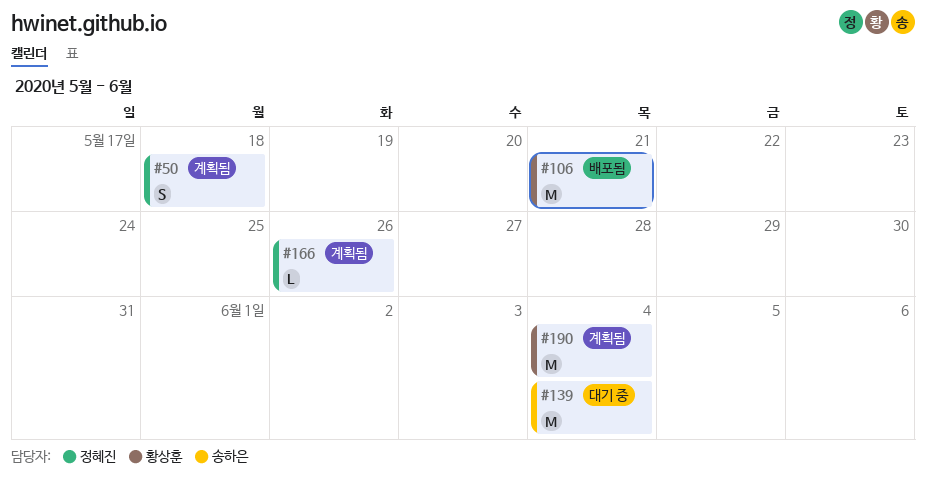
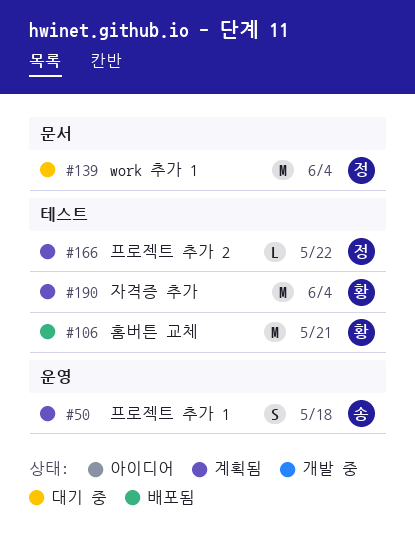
#50, owner: 정혜진 -> 송하은
#139, owner: 송하은 -> 정혜진
#166, due: May 26 -> May 22

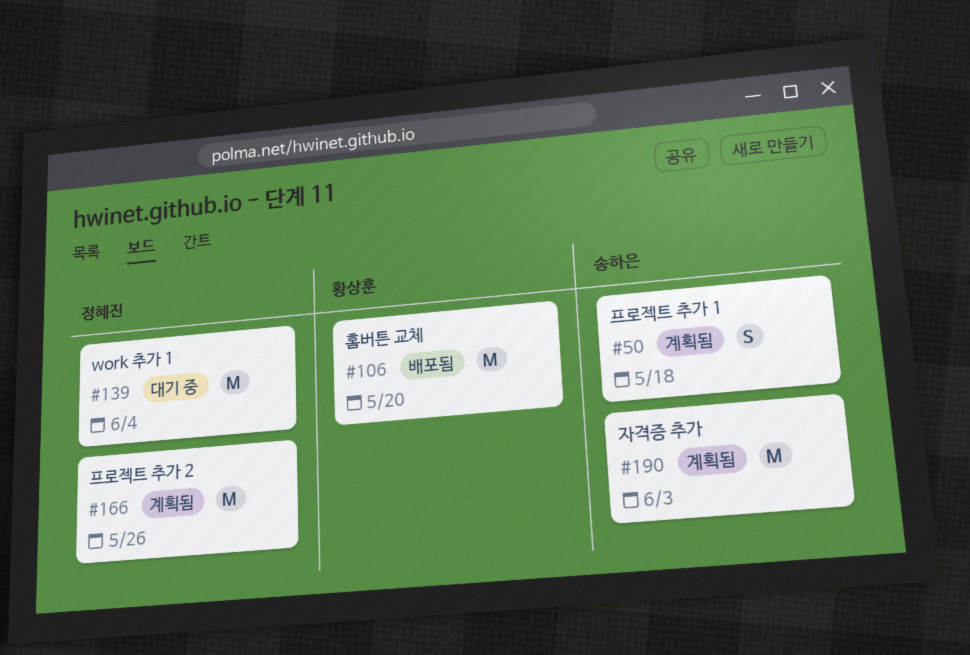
#106, due: May 21 -> May 20
#166, estimate: L -> M
#166, due: May 22 -> May 26
#190, owner: 황상훈 -> 송하은
#190, due: Jun 4 -> Jun 3

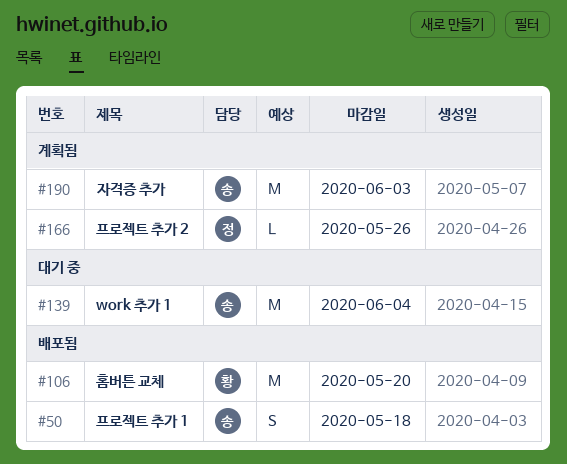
#50, status: 계획됨 -> 배포됨
#139, owner: 정혜진 -> 송하은
#166, estimate: M -> L

